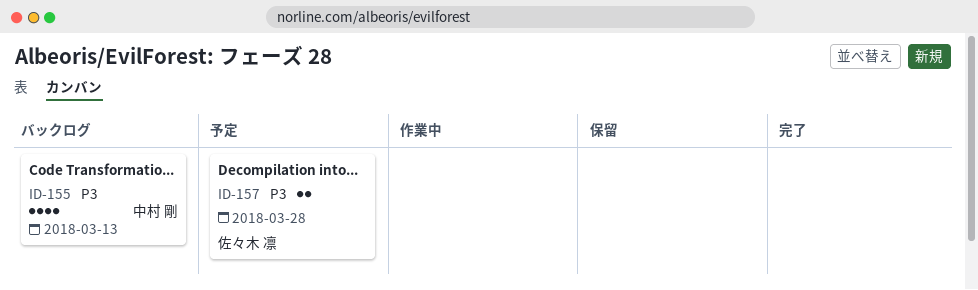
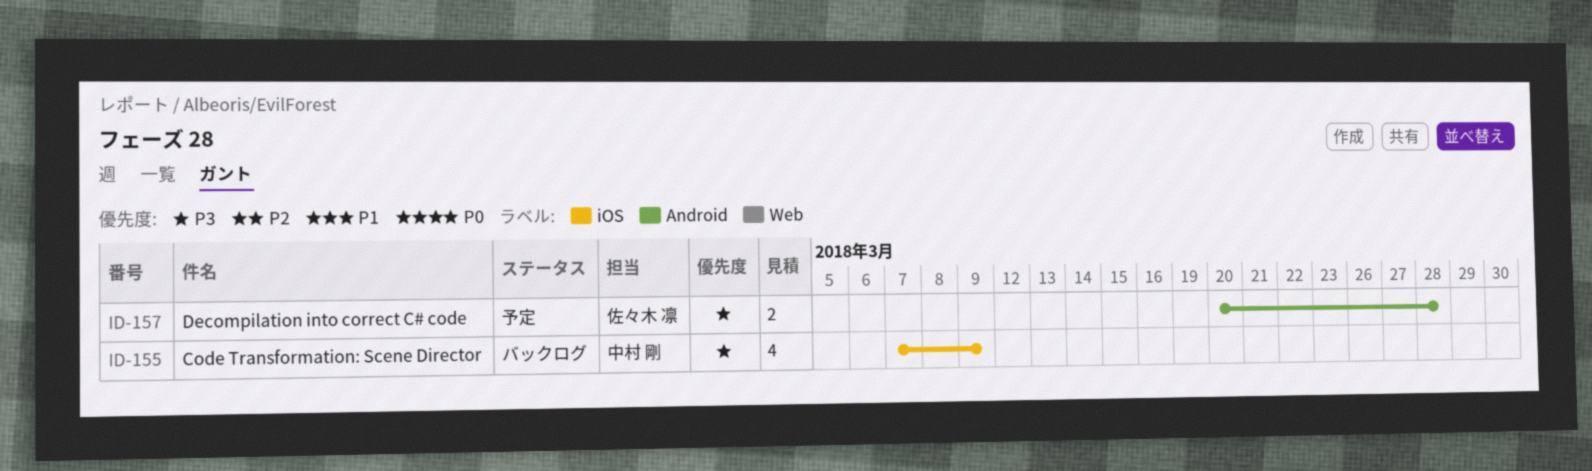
ID-155, due: Mar 13 -> Mar 9

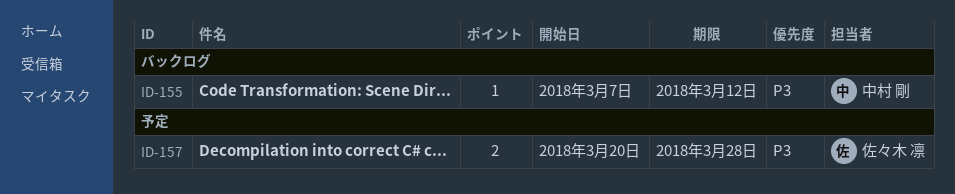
ID-155, estimate: 4 -> 1
ID-155, due: Mar 9 -> Mar 12

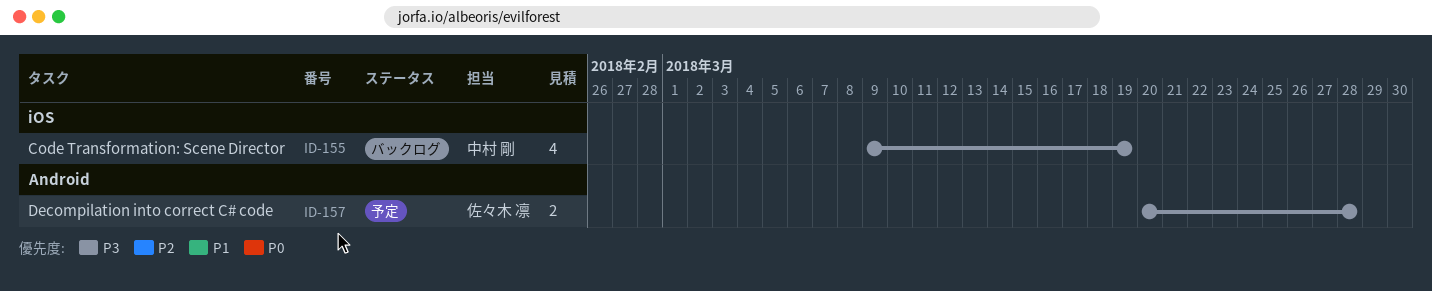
ID-155, estimate: 1 -> 4
ID-155, start: Mar 7 -> Mar 9
ID-155, due: Mar 12 -> Mar 19

